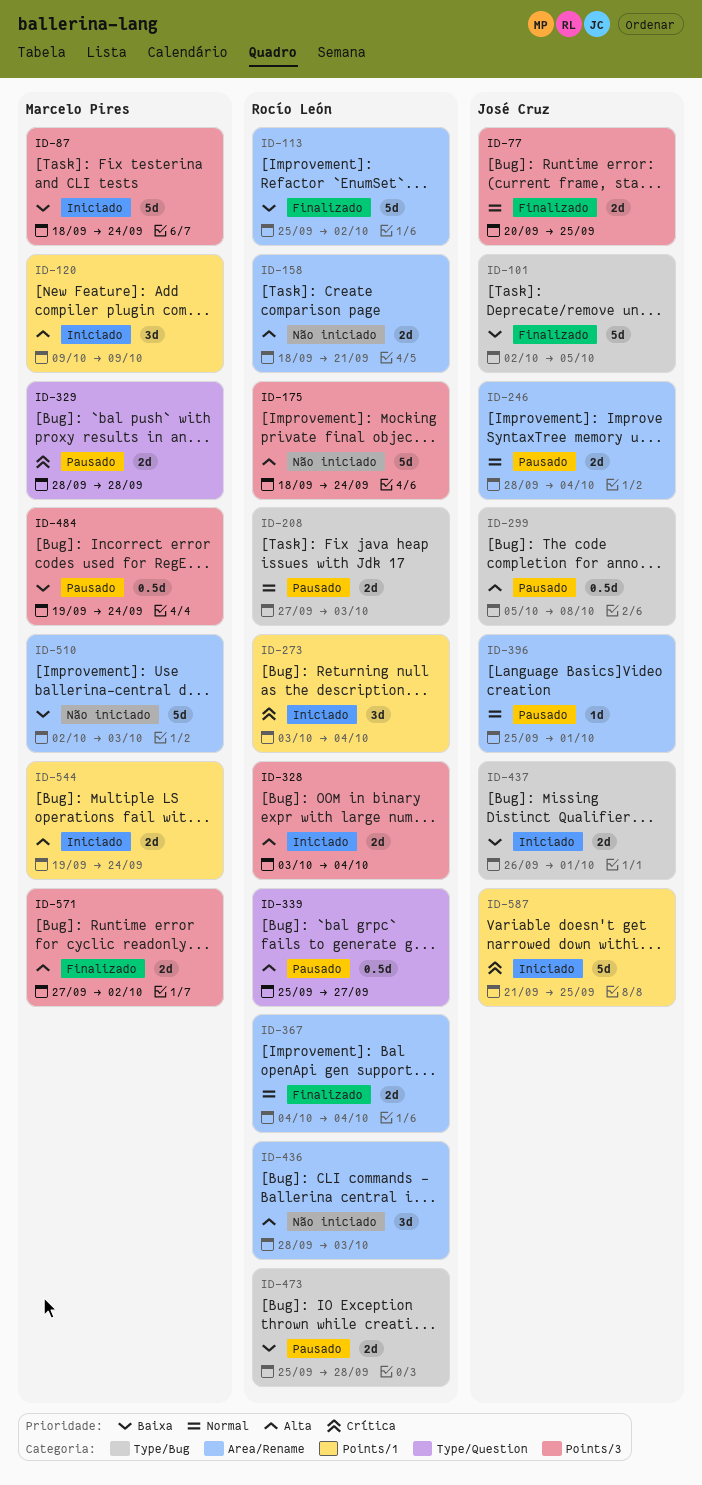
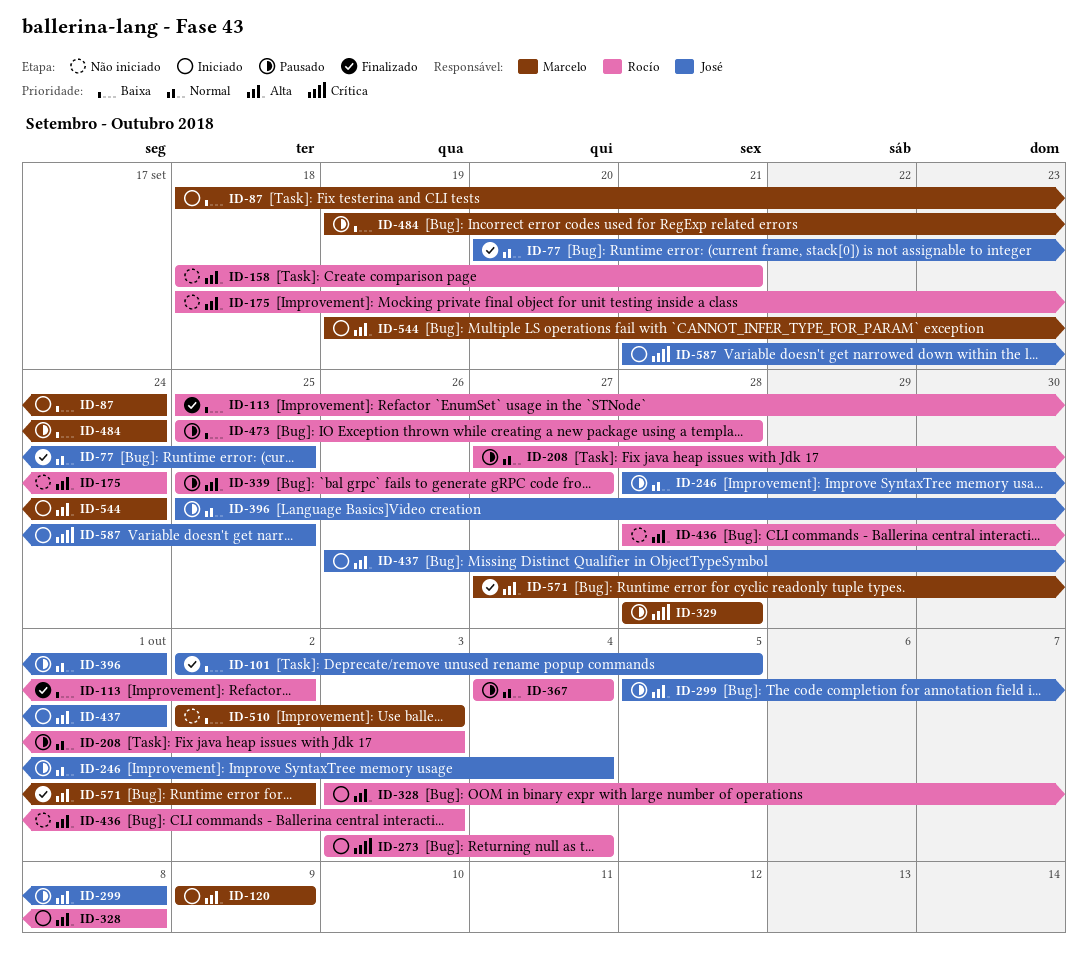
ID-328, due: Oct 4 -> Oct 8
ID-367, status: Finalizado -> Pausado
ID-437, priority: Baixa -> Alta

